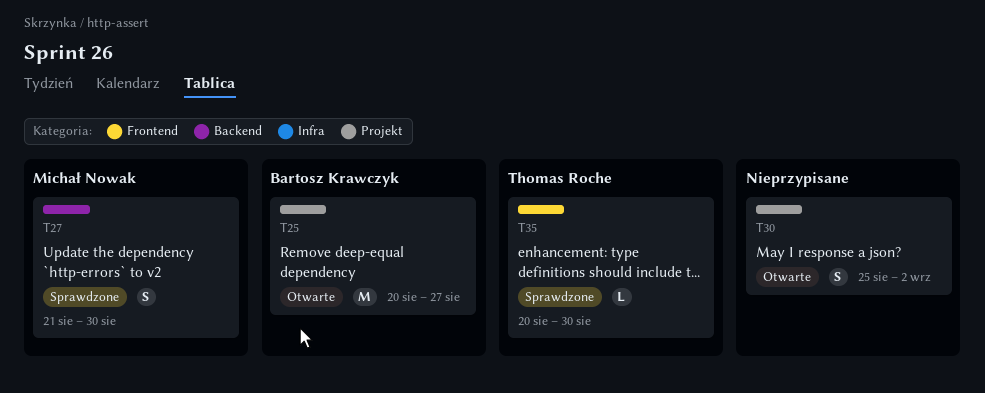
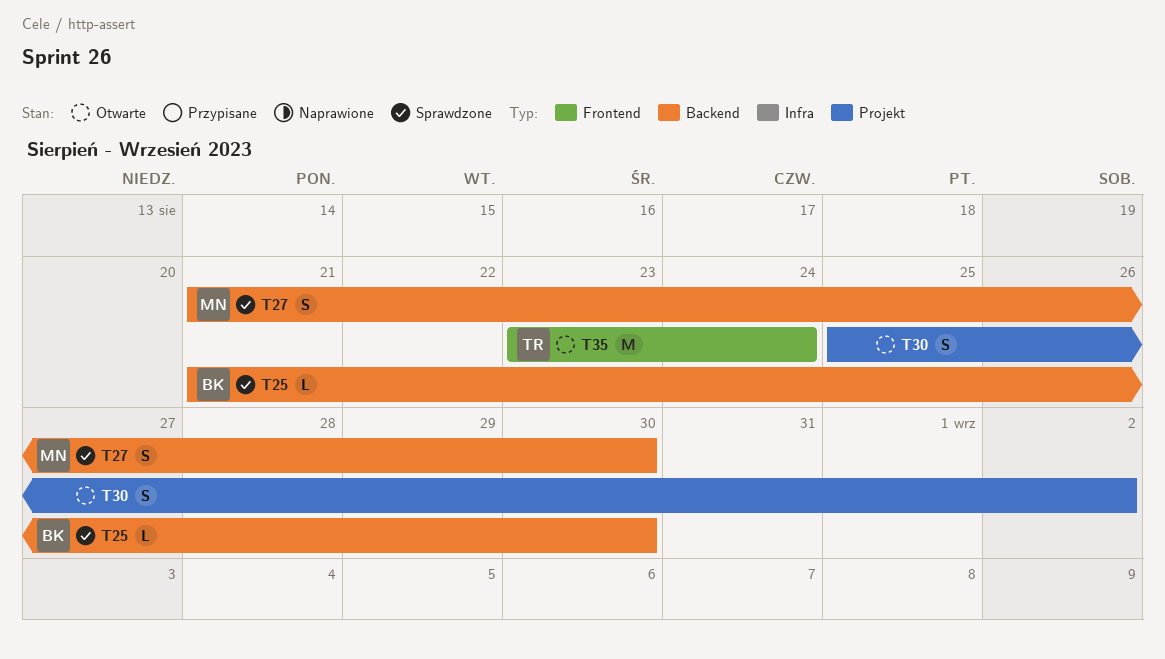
T25, status: Otwarte -> Sprawdzone
T25, label: Projekt -> Backend
T25, estimate: M -> L
T25, start: Aug 20 -> Aug 21
T25, due: Aug 27 -> Aug 30
T35, status: Sprawdzone -> Otwarte
T35, estimate: L -> M
T35, start: Aug 20 -> Aug 23
T35, due: Aug 30 -> Aug 24

